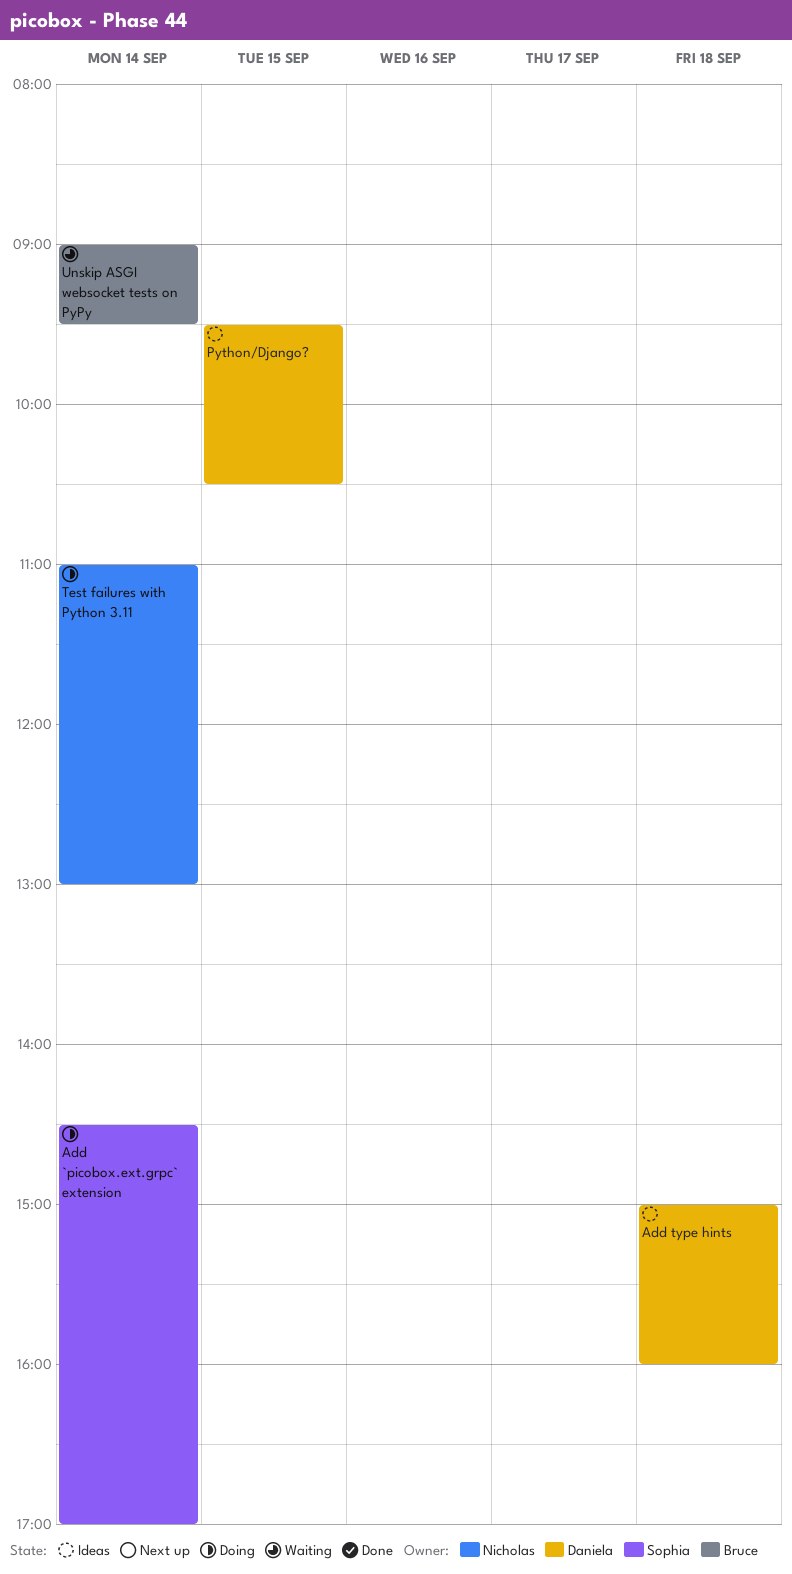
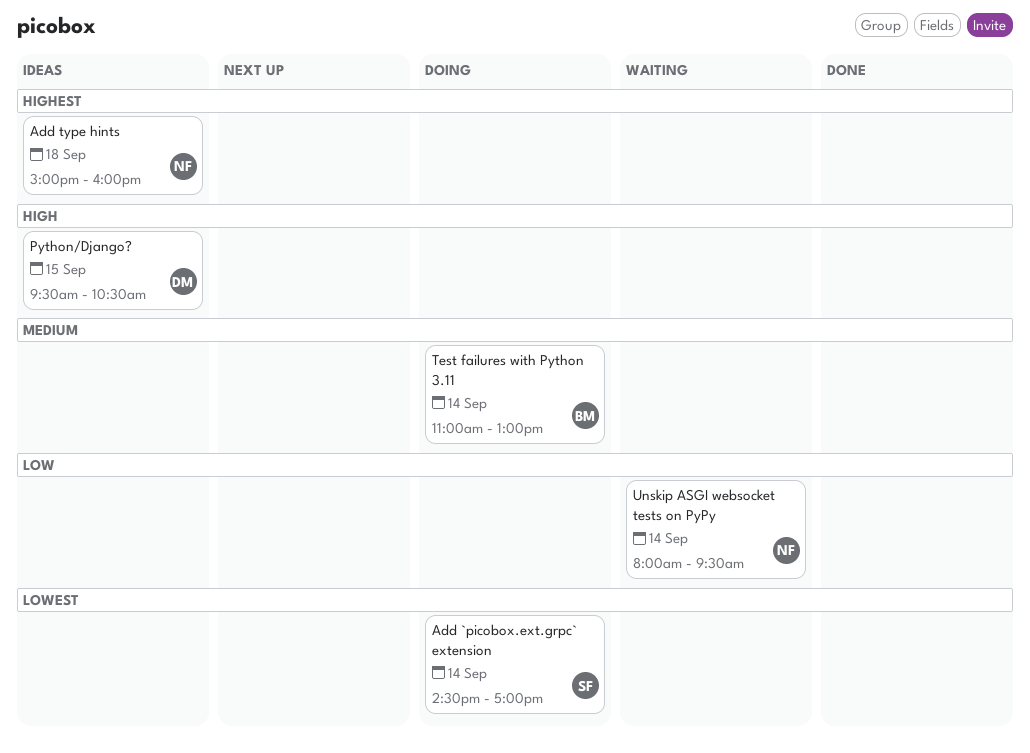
Add type hints, owner: Daniela -> Nicholas
Test failures with Python 3.11, owner: Nicholas -> Bruce
Unskip ASGI websocket tests on PyPy, owner: Bruce -> Nicholas
Unskip ASGI websocket tests on PyPy, begins: 09:00 -> 08:00

